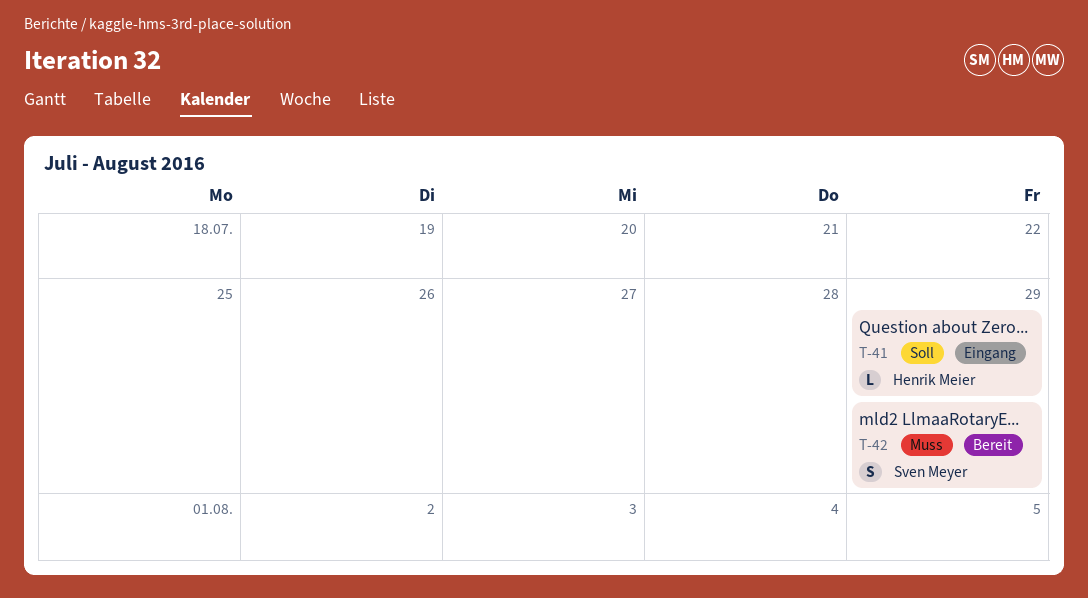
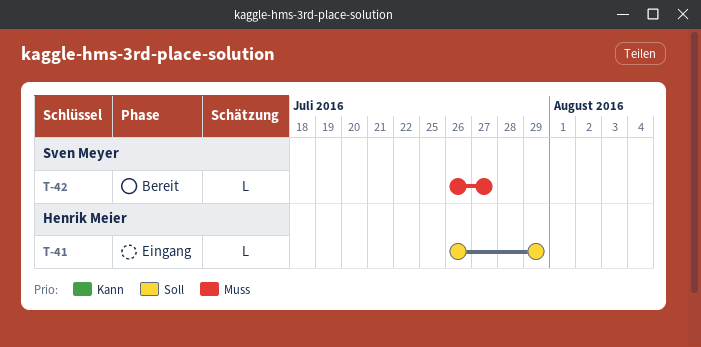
T-42, estimate: S -> L
T-42, due: Jul 29 -> Jul 27

